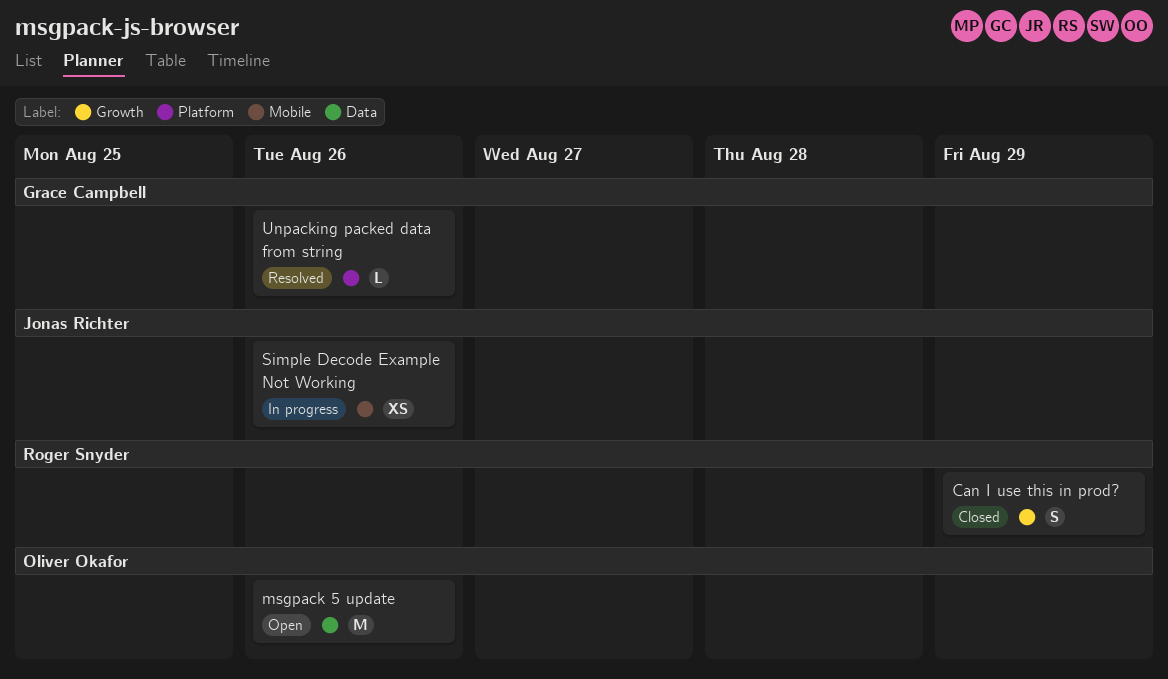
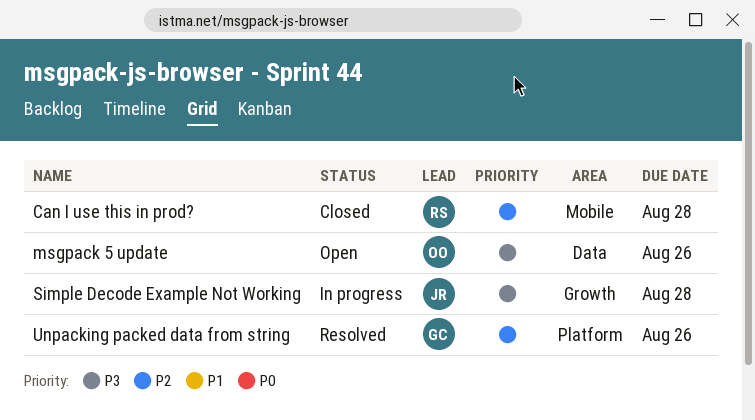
Can I use this in prod?, label: Growth -> Mobile
Can I use this in prod?, due: Aug 29 -> Aug 28
Simple Decode Example Not Working, label: Mobile -> Growth
Simple Decode Example Not Working, due: Aug 26 -> Aug 28

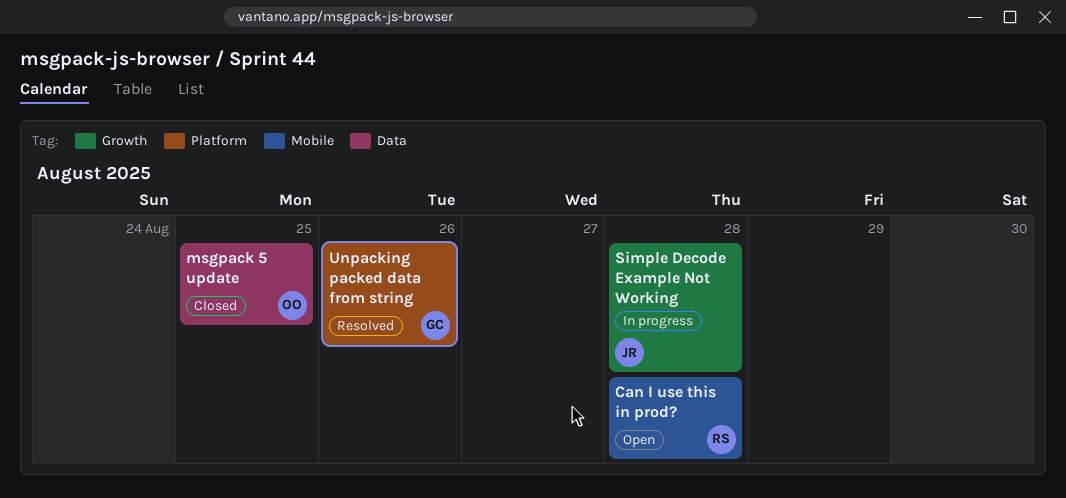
Can I use this in prod?, status: Closed -> Open
msgpack 5 update, status: Open -> Closed
msgpack 5 update, due: Aug 26 -> Aug 25

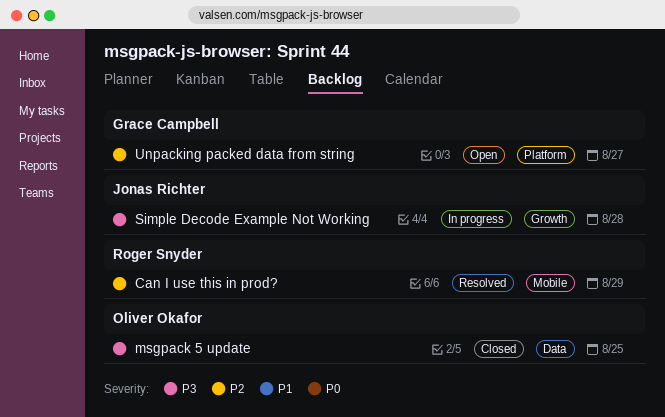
Can I use this in prod?, status: Open -> Resolved
Can I use this in prod?, due: Aug 28 -> Aug 29
Unpacking packed data from string, status: Resolved -> Open
Unpacking packed data from string, due: Aug 26 -> Aug 27

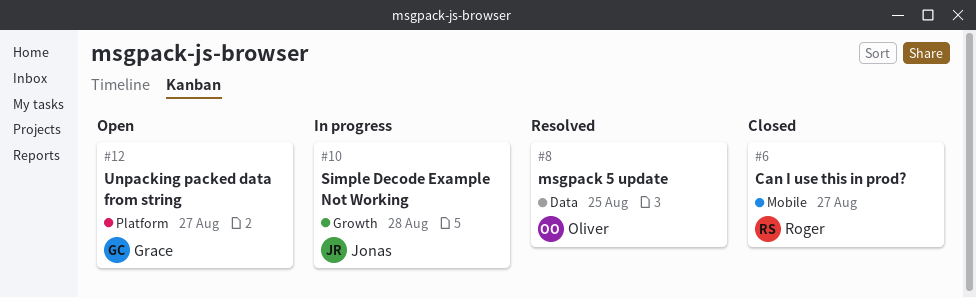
Can I use this in prod?, status: Resolved -> Closed
Can I use this in prod?, due: Aug 29 -> Aug 27
msgpack 5 update, status: Closed -> Resolved

